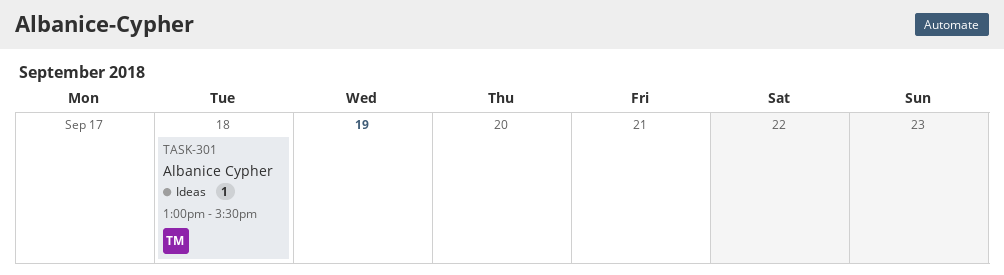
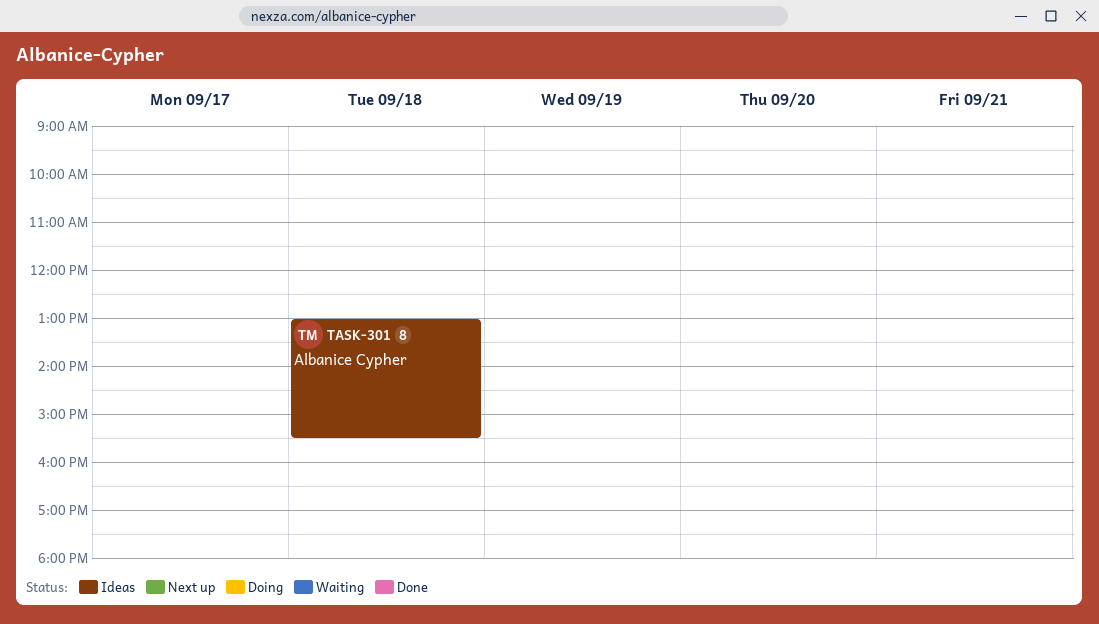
TASK-301, estimate: 1 -> 8

